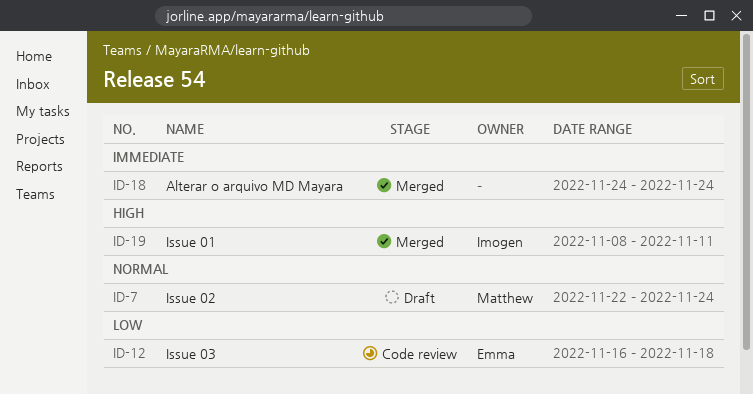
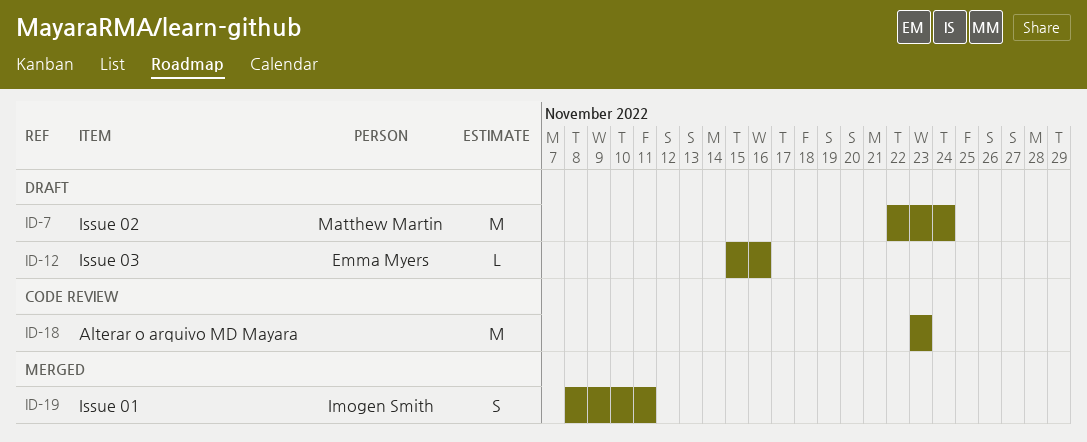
ID-12, status: Code review -> Draft
ID-12, start: Nov 16 -> Nov 15
ID-12, due: Nov 18 -> Nov 16
ID-18, status: Merged -> Code review
ID-18, start: Nov 24 -> Nov 23
ID-18, due: Nov 24 -> Nov 23

